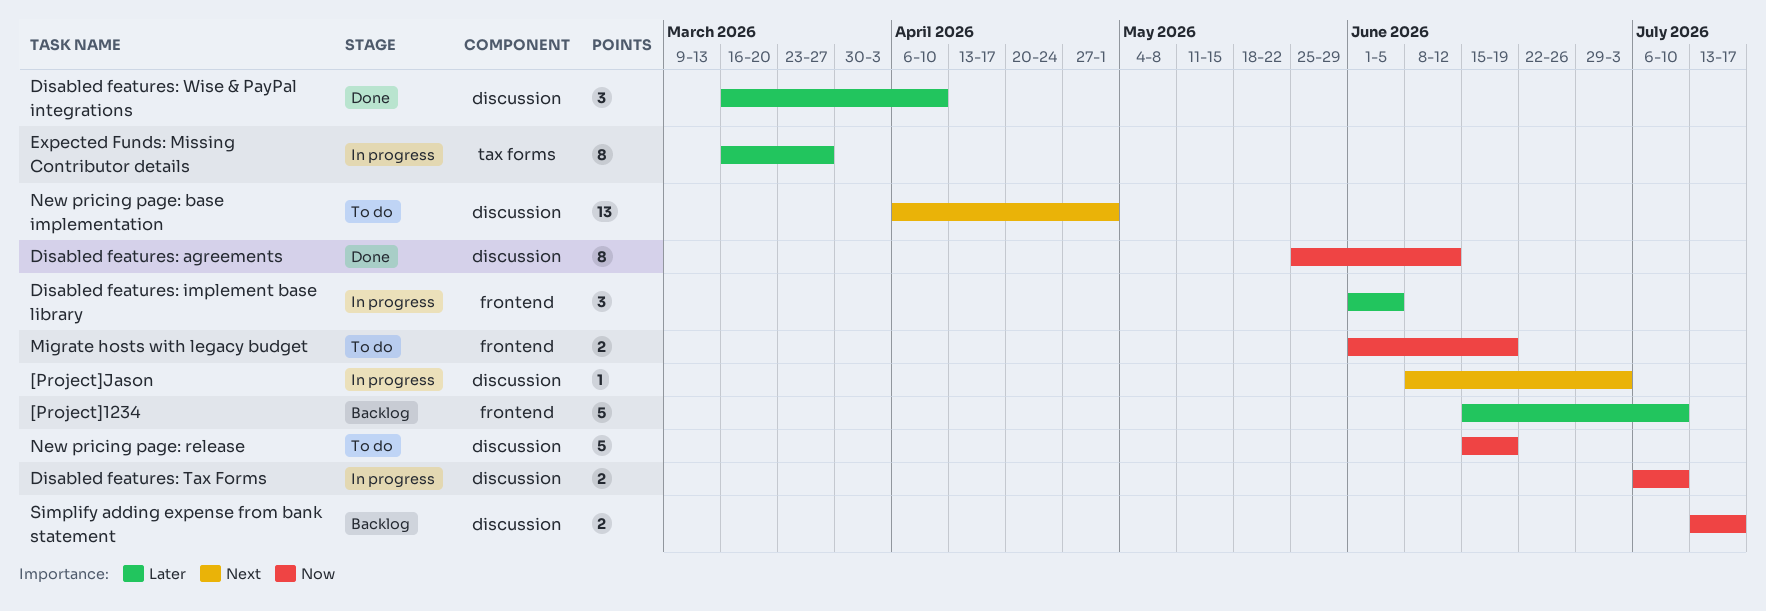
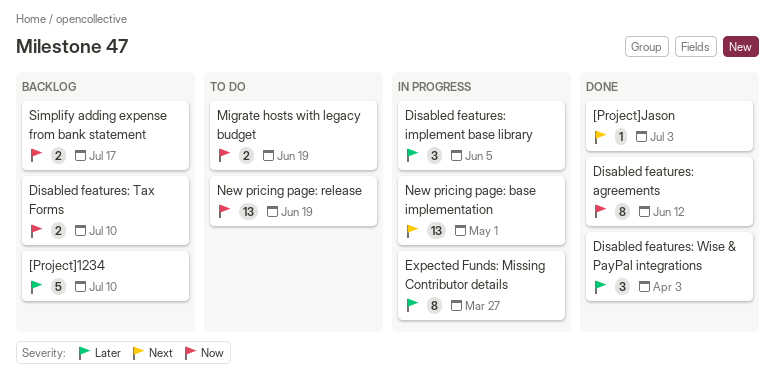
[Project]Jason, status: In progress -> Done
Disabled features: Tax Forms, status: In progress -> Backlog
Disabled features: Wise & PayPal integrations, due: Apr 10 -> Apr 3
New pricing page: base implementation, status: To do -> In progress
New pricing page: release, estimate: 5 -> 13

